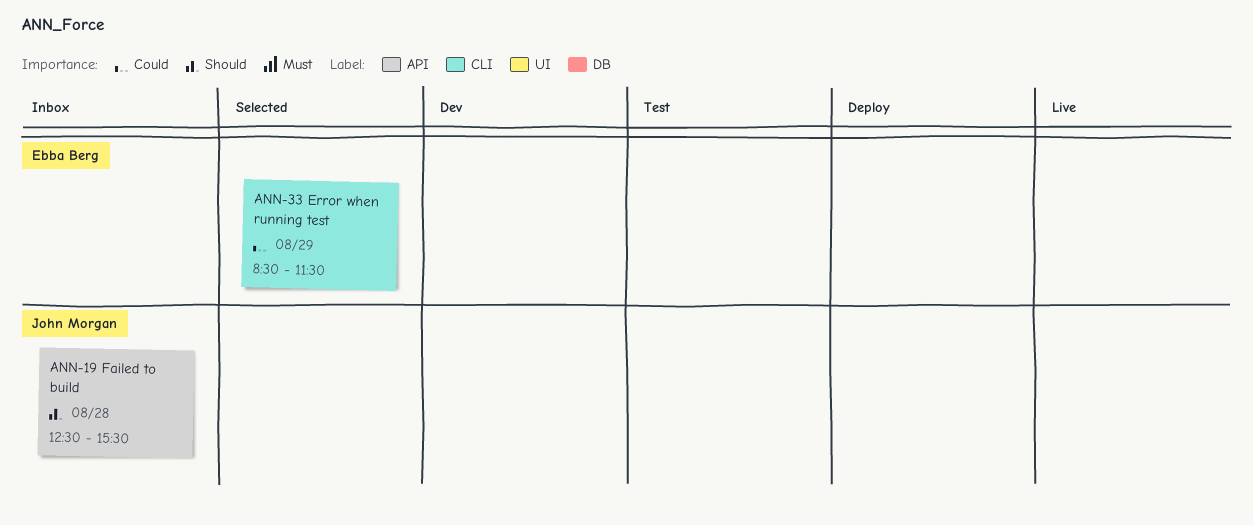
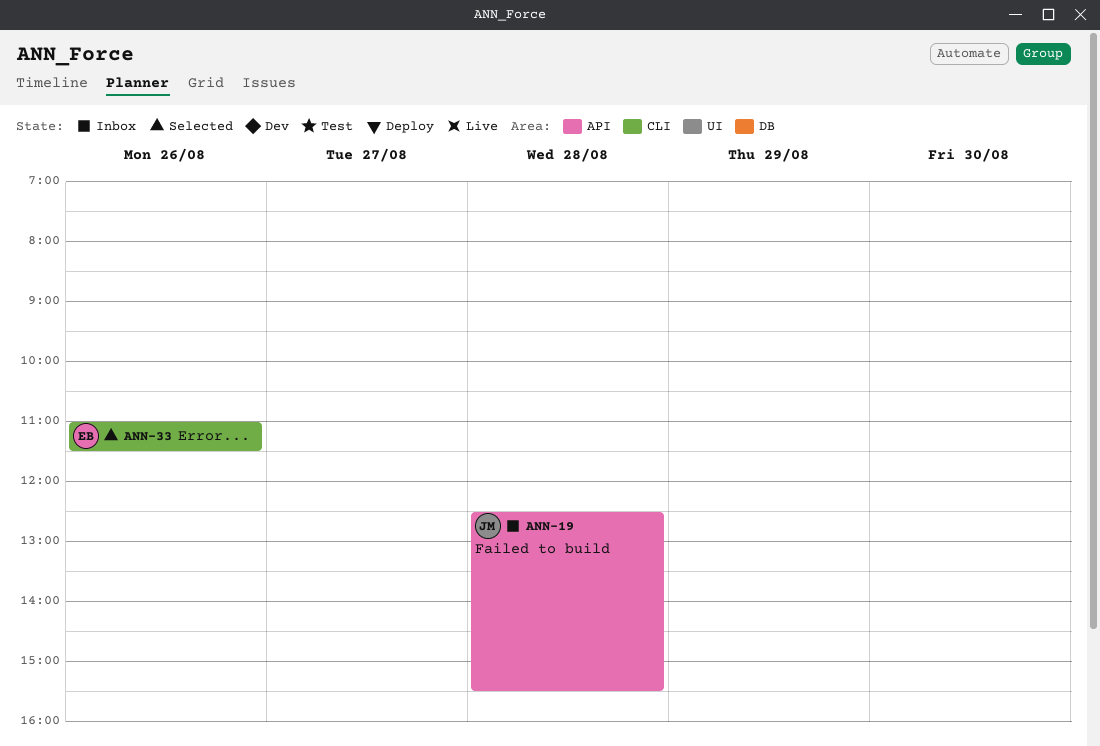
ANN-33, day: Aug 29 -> Aug 26
ANN-33, begins: 08:30 -> 11:00

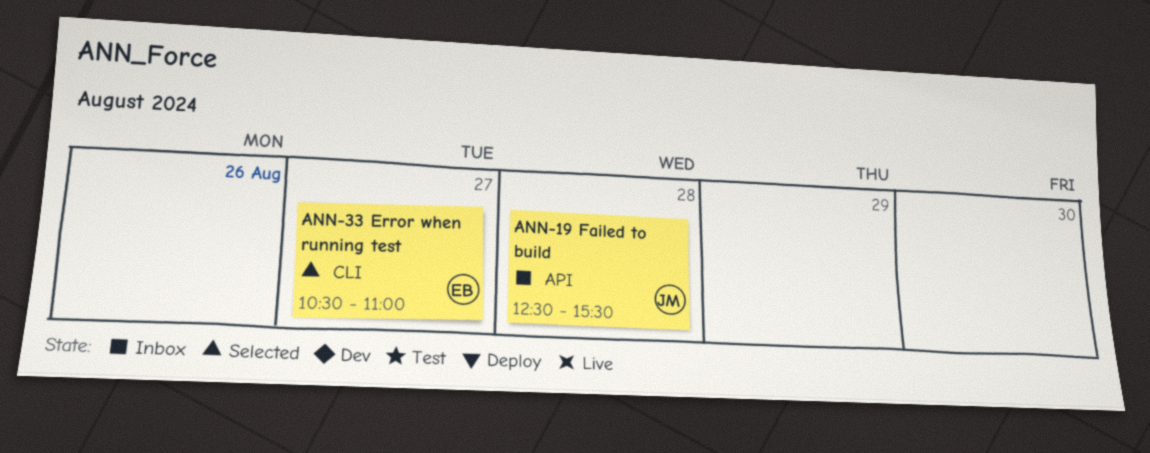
ANN-33, day: Aug 26 -> Aug 27
ANN-33, begins: 11:00 -> 10:30
ANN-33, ends: 11:30 -> 11:00

